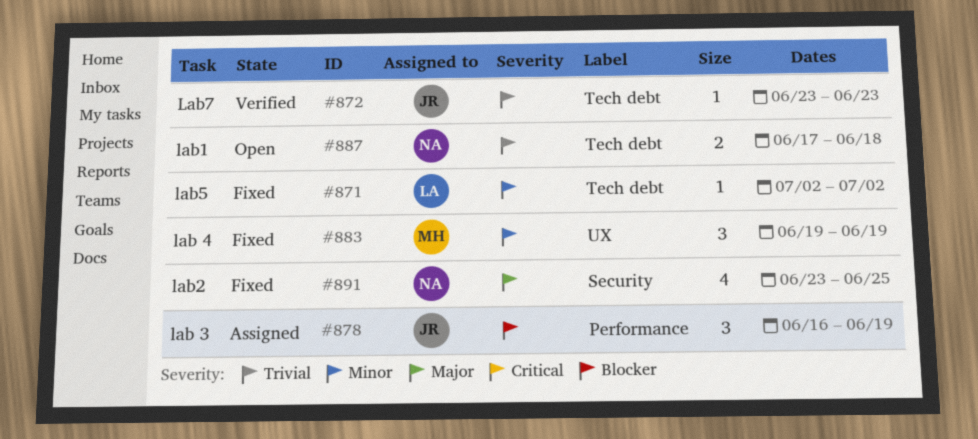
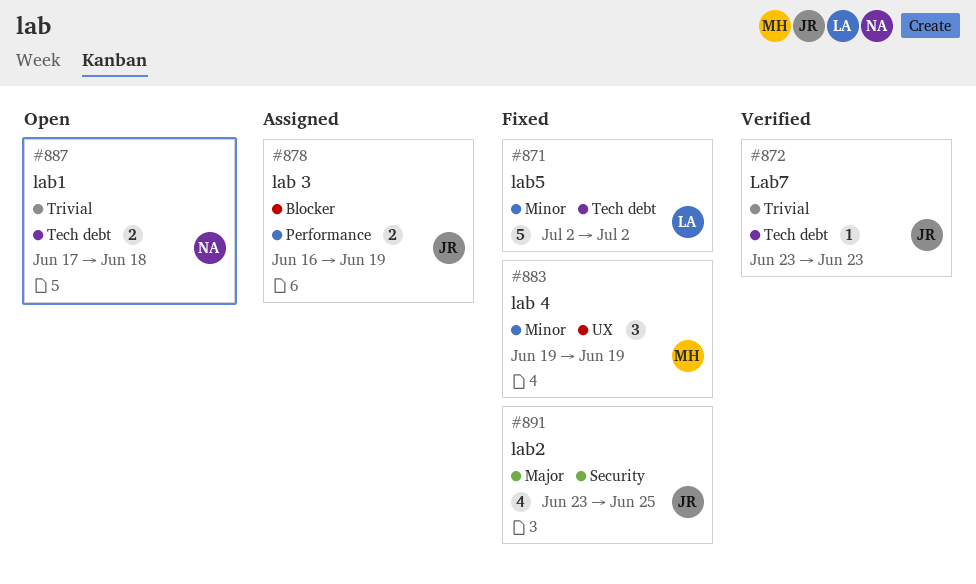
#871, estimate: 1 -> 5
#878, estimate: 3 -> 2
#891, owner: NA -> JR

